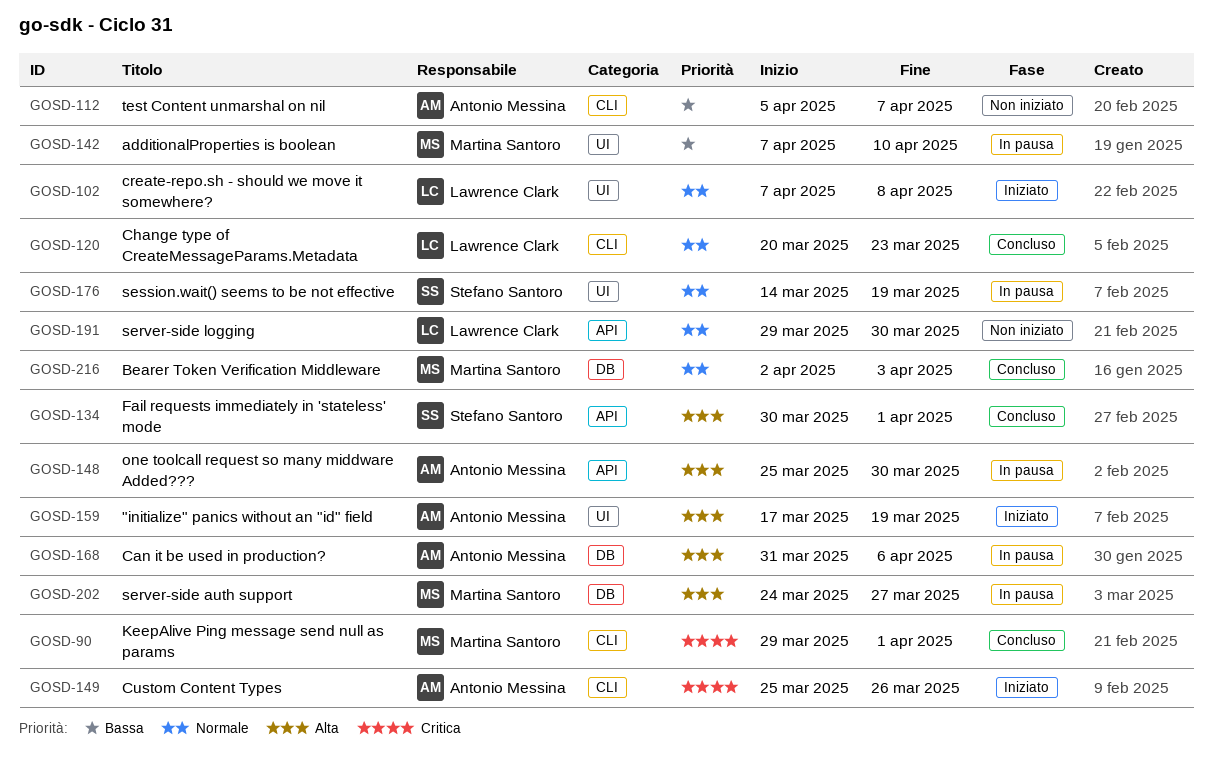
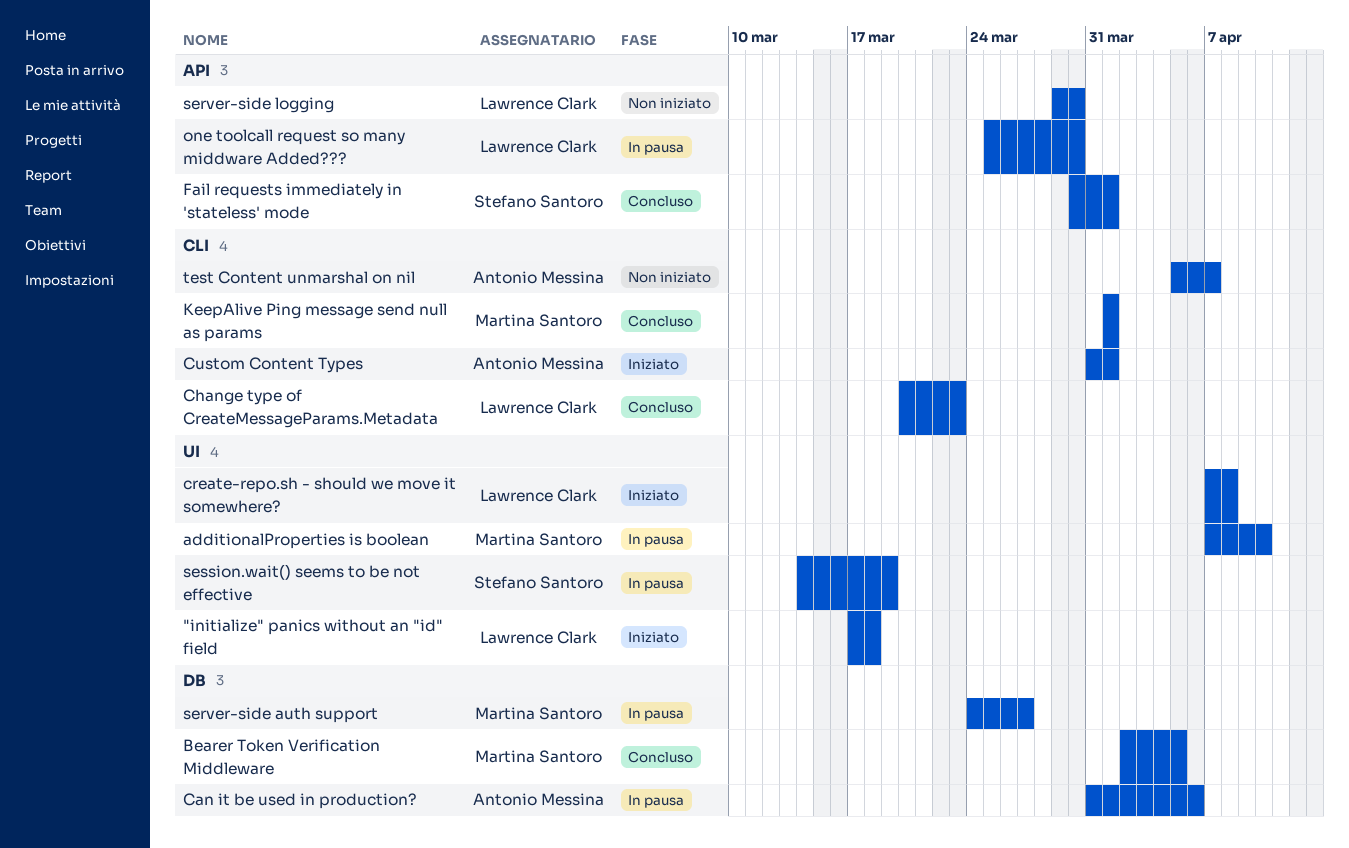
"initialize" panics without an "id" field, owner: Antonio Messina -> Lawrence Clark
"initialize" panics without an "id" field, due: Mar 19 -> Mar 18
Bearer Token Verification Middleware, due: Apr 3 -> Apr 5
Custom Content Types, start: Mar 25 -> Mar 31
Custom Content Types, due: Mar 26 -> Apr 1
KeepAlive Ping message send null as params, start: Mar 29 -> Apr 1
one toolcall request so many middware Added???, owner: Antonio Messina -> Lawrence Clark

